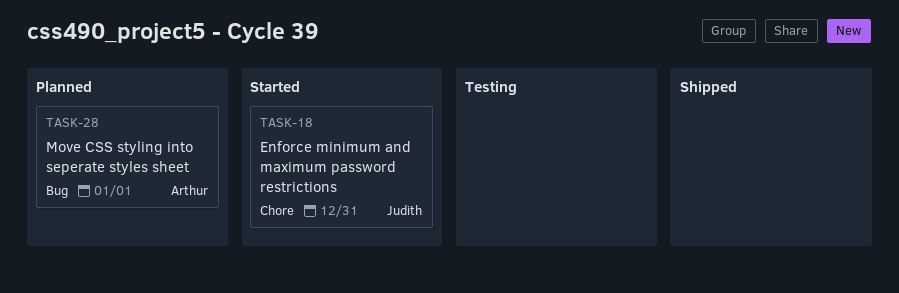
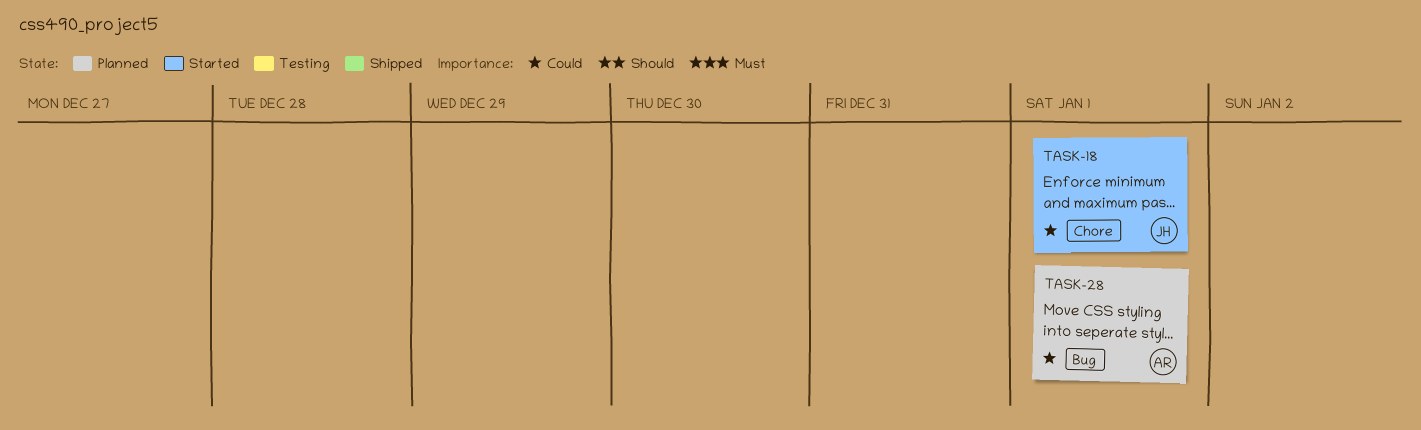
TASK-18, due: Dec 31 -> Jan 1

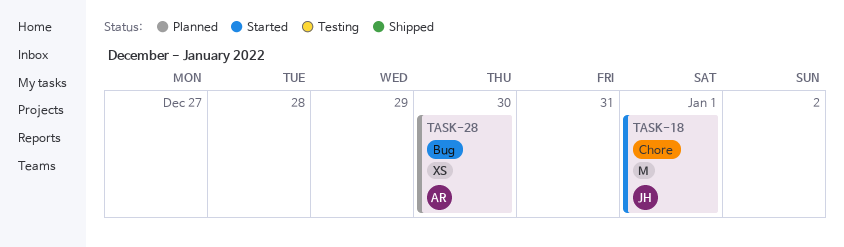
TASK-28, due: Jan 1 -> Dec 30

